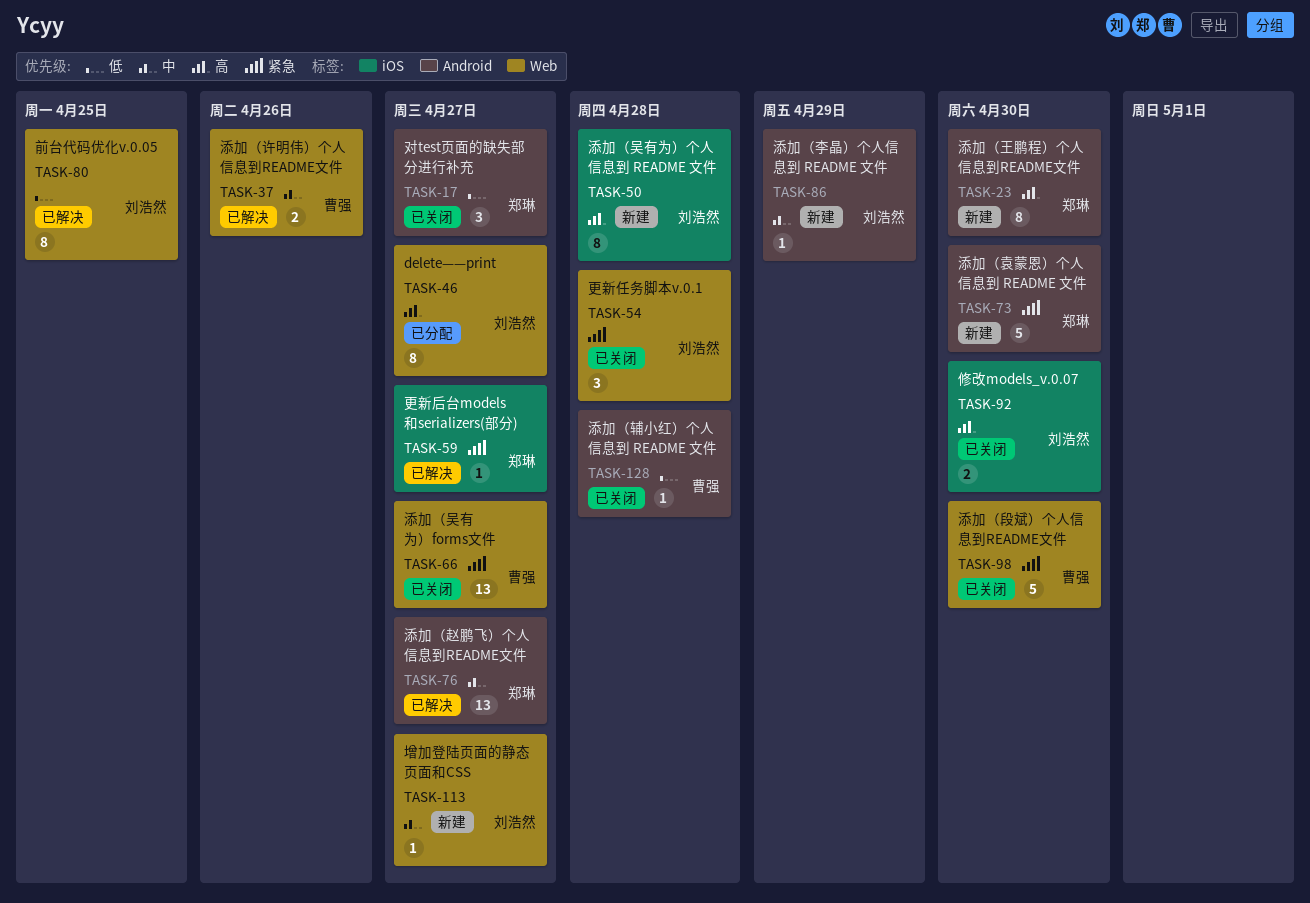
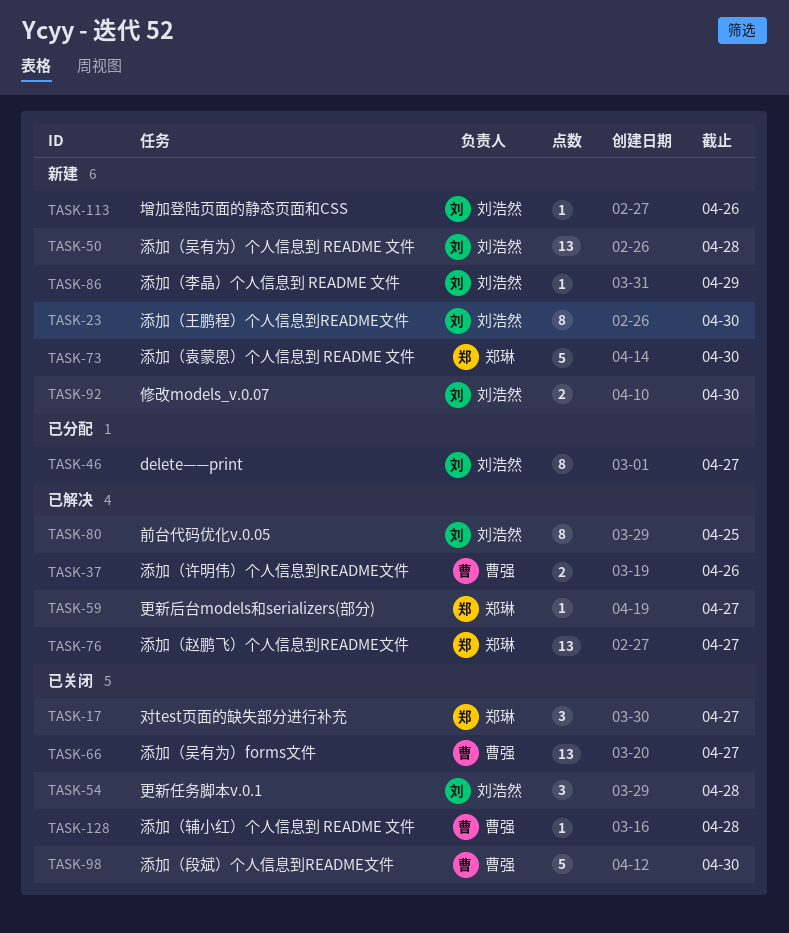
TASK-23, owner: 郑琳 -> 刘浩然
TASK-50, estimate: 8 -> 13
TASK-92, status: 已关闭 -> 新建
TASK-113, due: Apr 27 -> Apr 26

